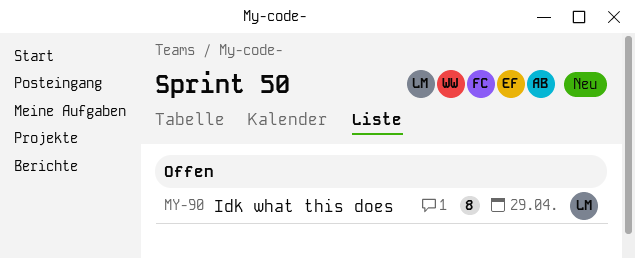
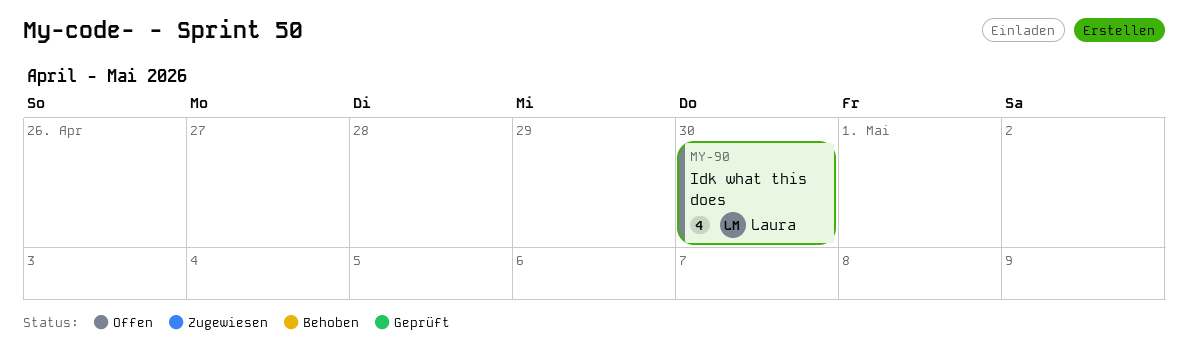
MY-90, estimate: 8 -> 4
MY-90, due: Apr 29 -> Apr 30

